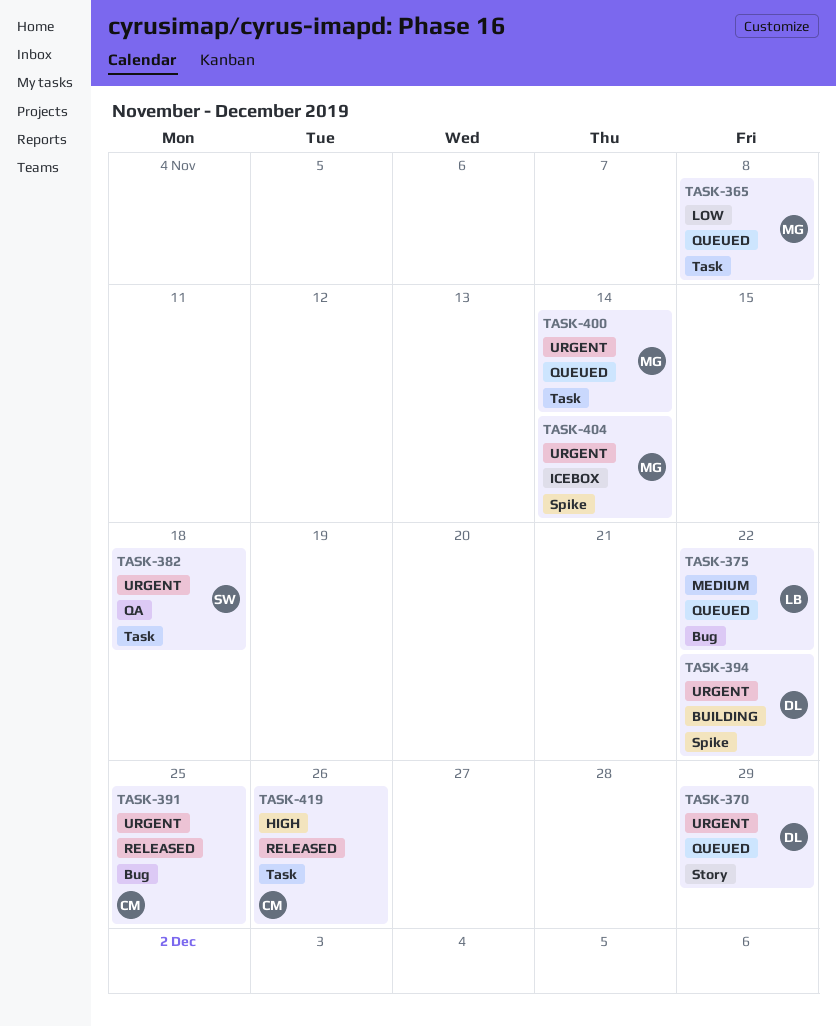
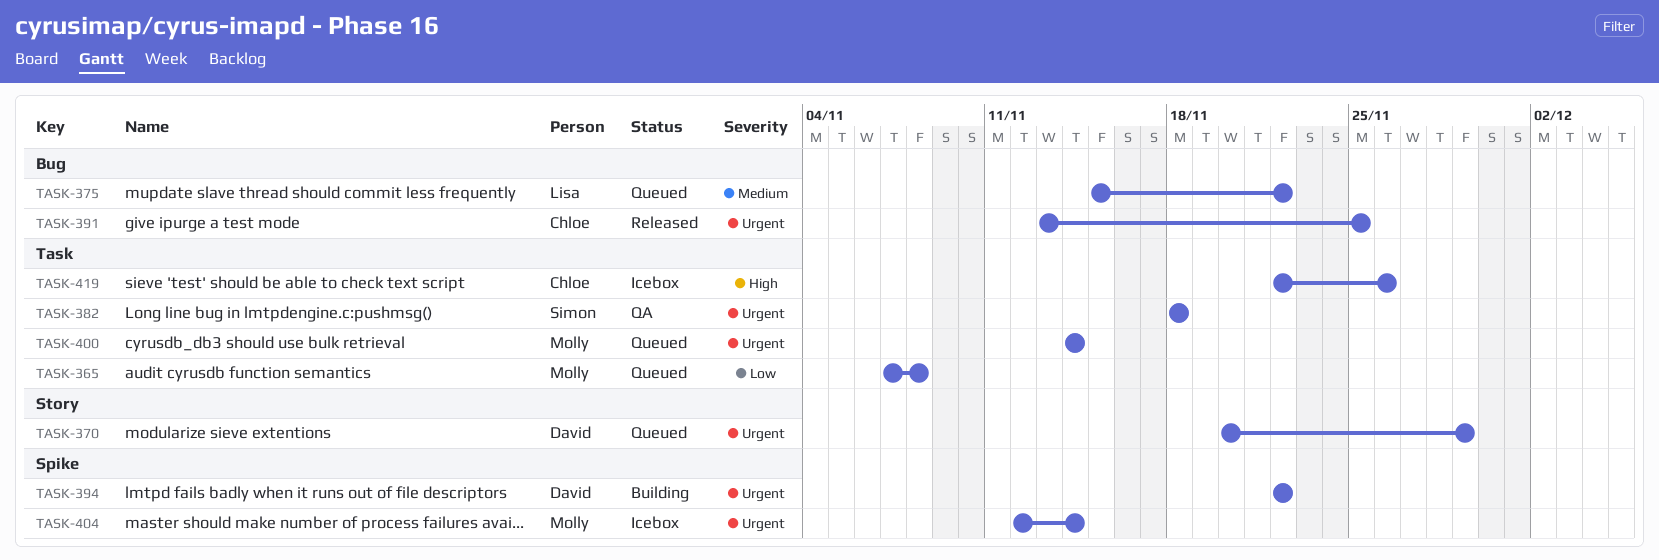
TASK-419, status: Released -> Icebox

